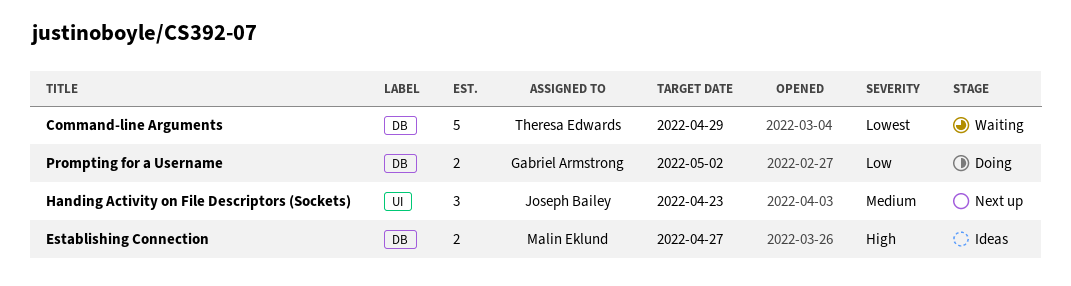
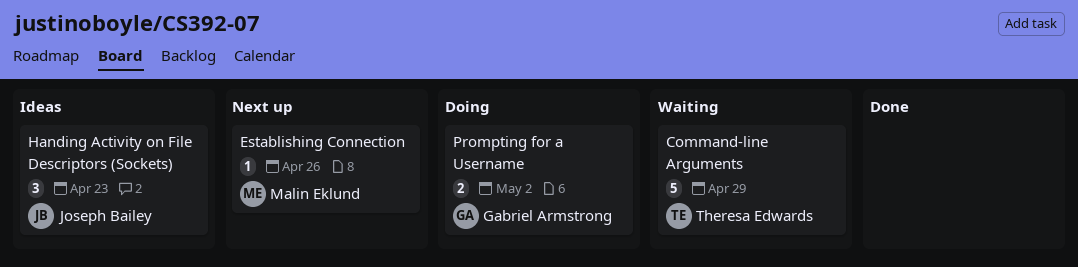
Establishing Connection, status: Ideas -> Next up
Establishing Connection, estimate: 2 -> 1
Establishing Connection, due: Apr 27 -> Apr 26
Handing Activity on File Descriptors (Sockets), status: Next up -> Ideas

